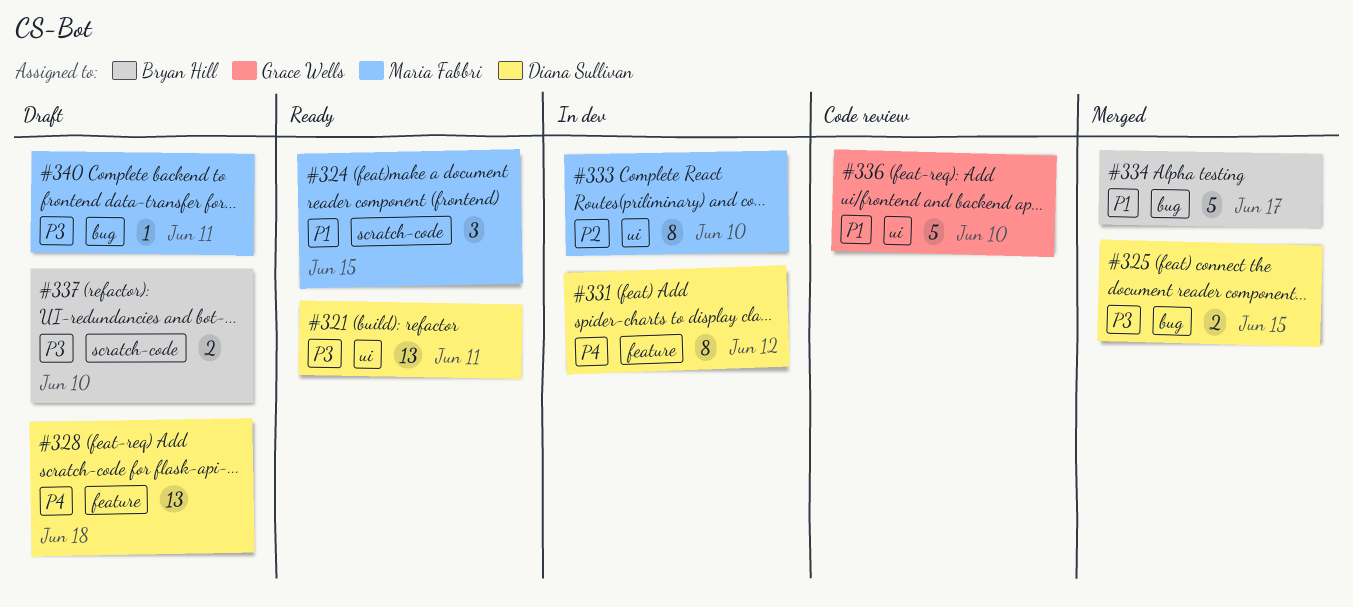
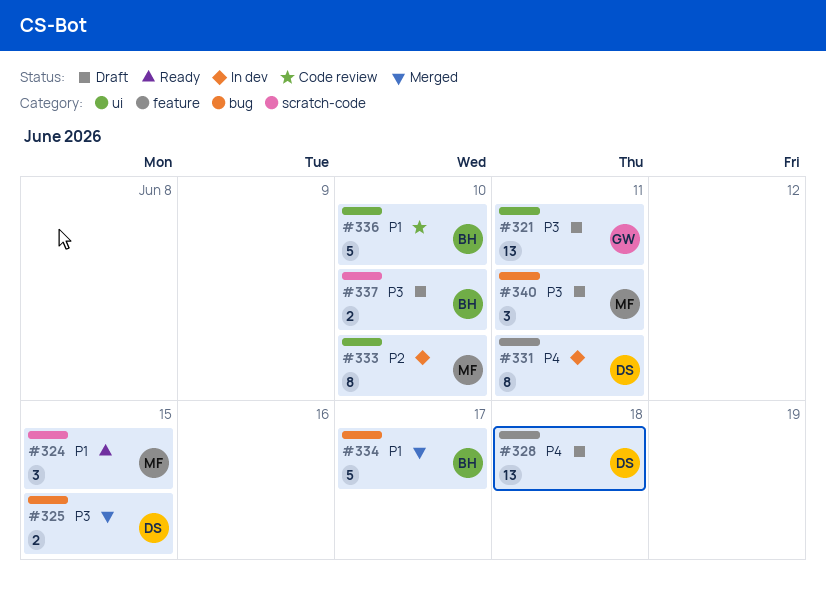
#321, status: Ready -> Draft
#321, owner: Diana Sullivan -> Grace Wells
#331, due: Jun 12 -> Jun 11
#336, owner: Grace Wells -> Bryan Hill
#340, estimate: 1 -> 3

